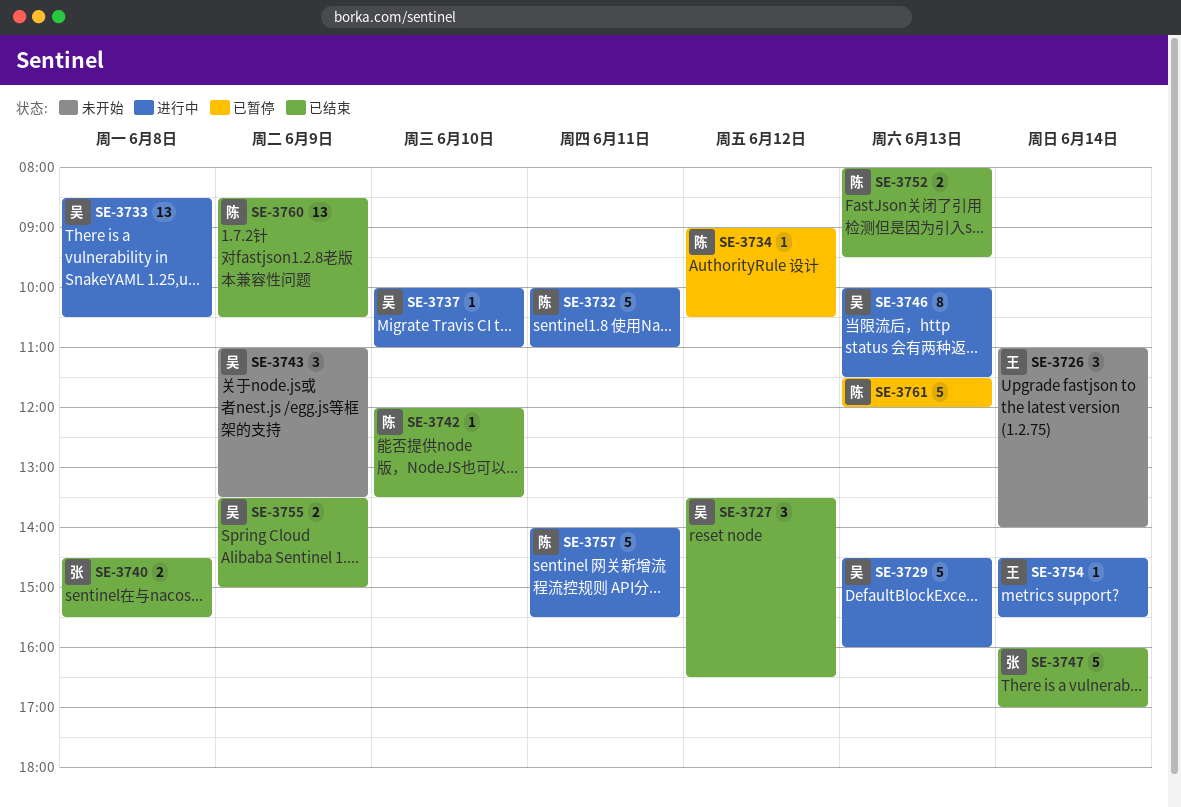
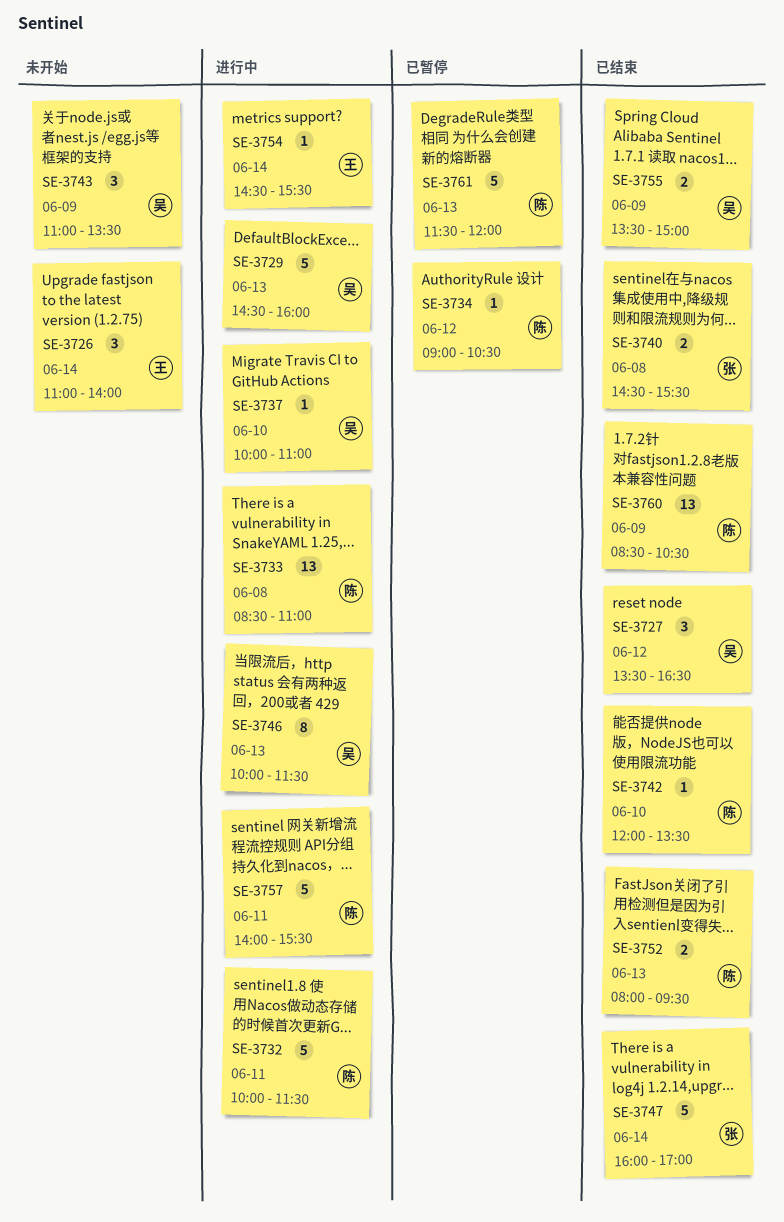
SE-3732, ends: 11:00 -> 11:30
SE-3733, owner: 吴 -> 陈
SE-3733, ends: 10:30 -> 11:00

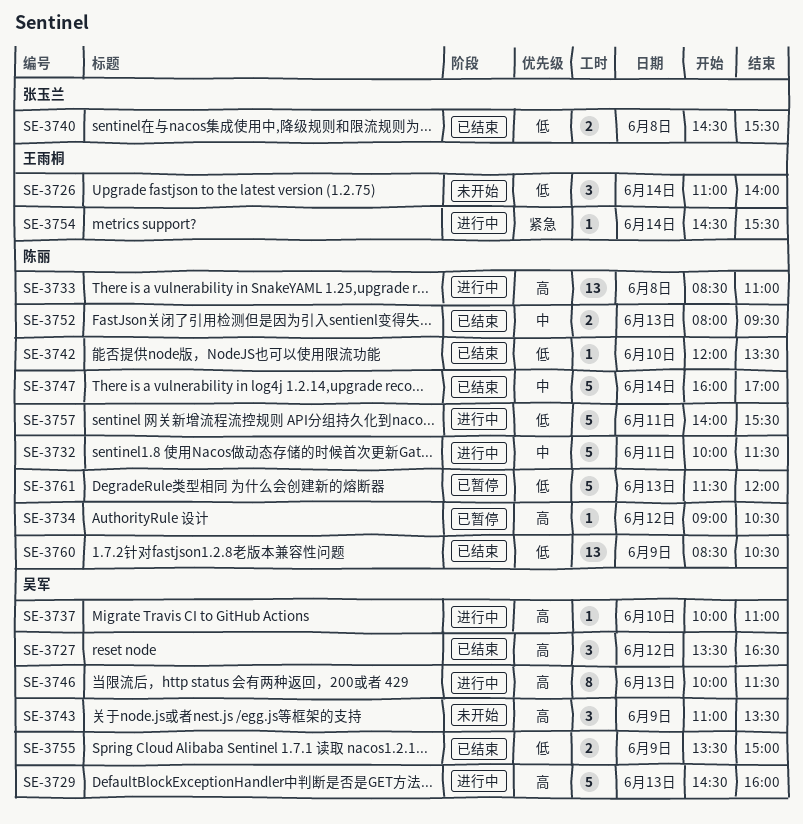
SE-3747, owner: 张玉兰 -> 陈丽

